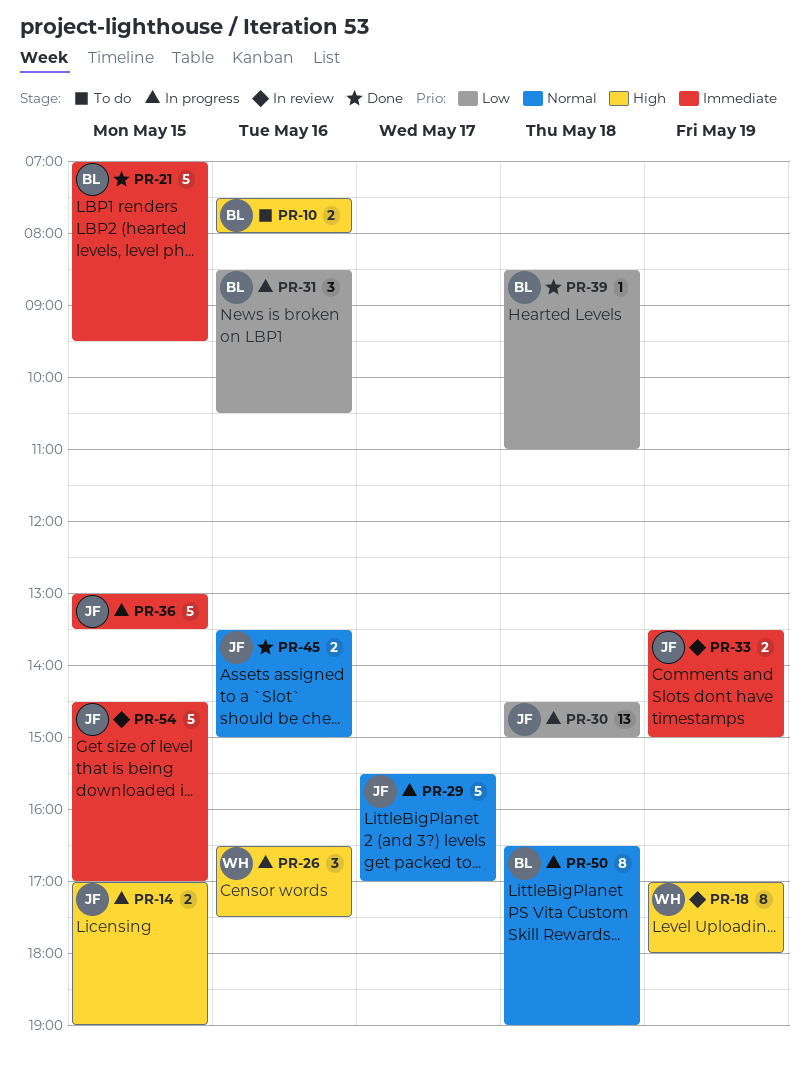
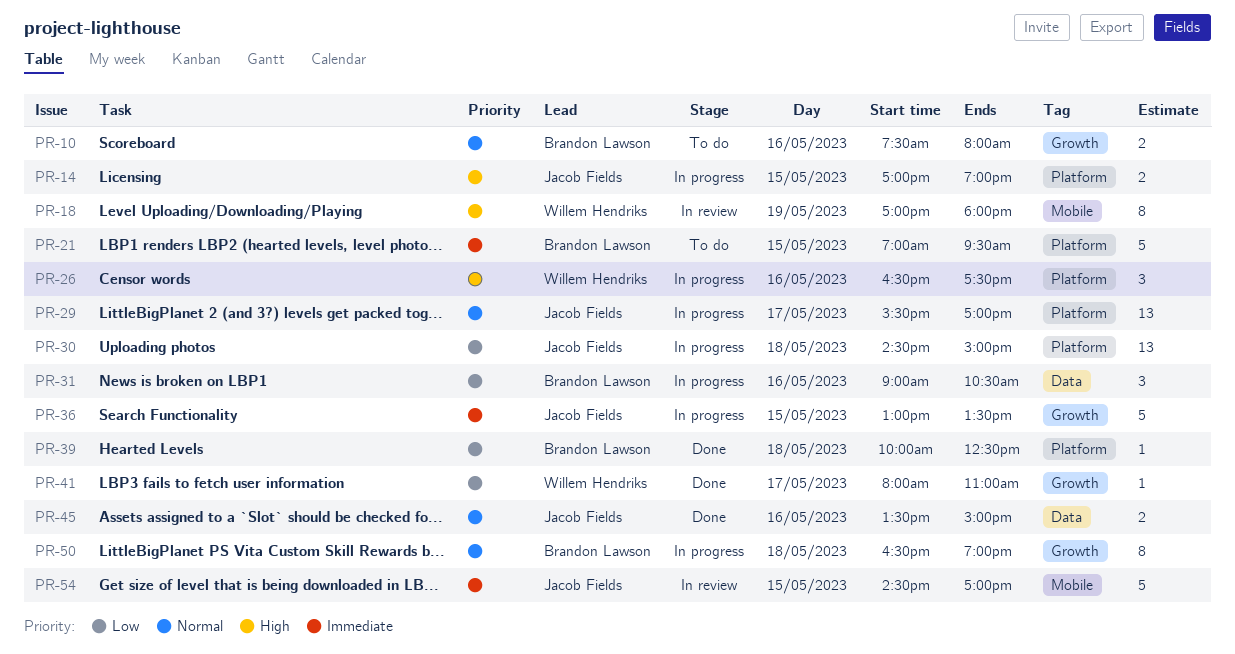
PR-10, priority: High -> Normal
PR-21, status: Done -> To do
PR-29, estimate: 5 -> 13
PR-31, begins: 08:30 -> 09:00
PR-33: present -> none
PR-39, begins: 08:30 -> 10:00
PR-39, ends: 11:00 -> 12:30
PR-41: none -> present

